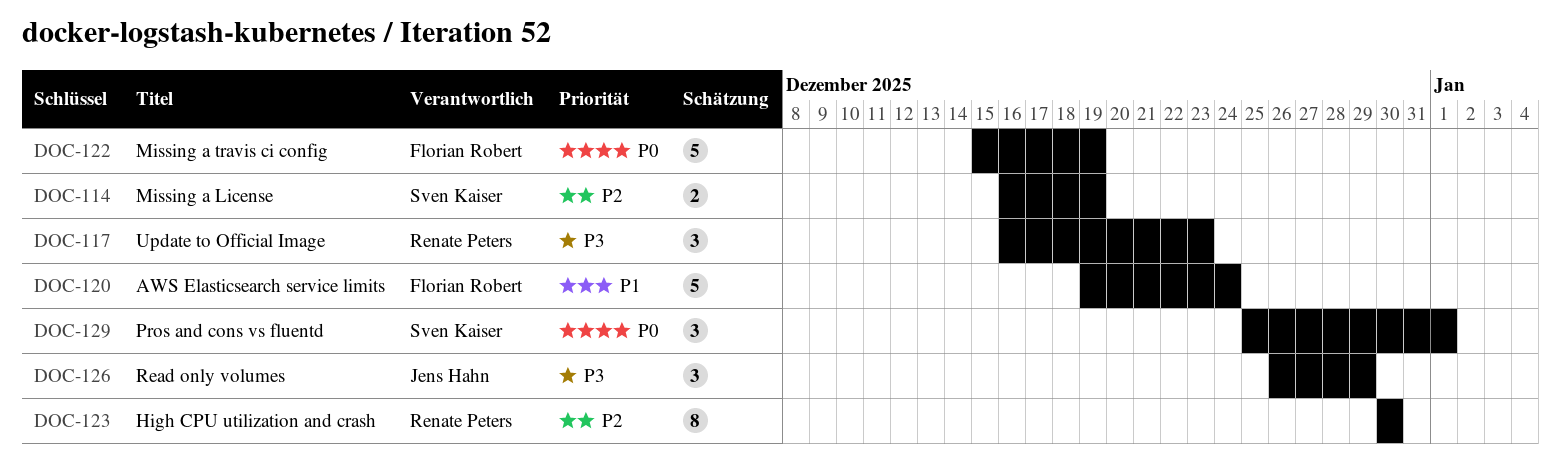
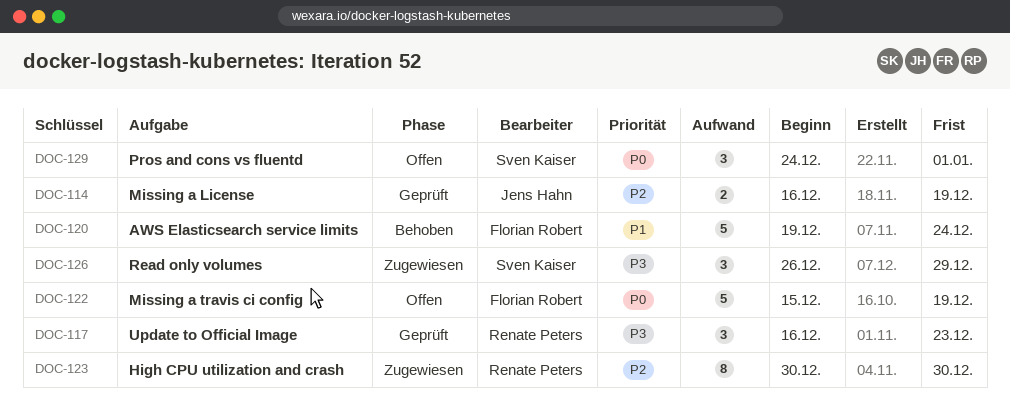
DOC-114, owner: Sven Kaiser -> Jens Hahn
DOC-126, owner: Jens Hahn -> Sven Kaiser
DOC-129, start: Dec 25 -> Dec 24

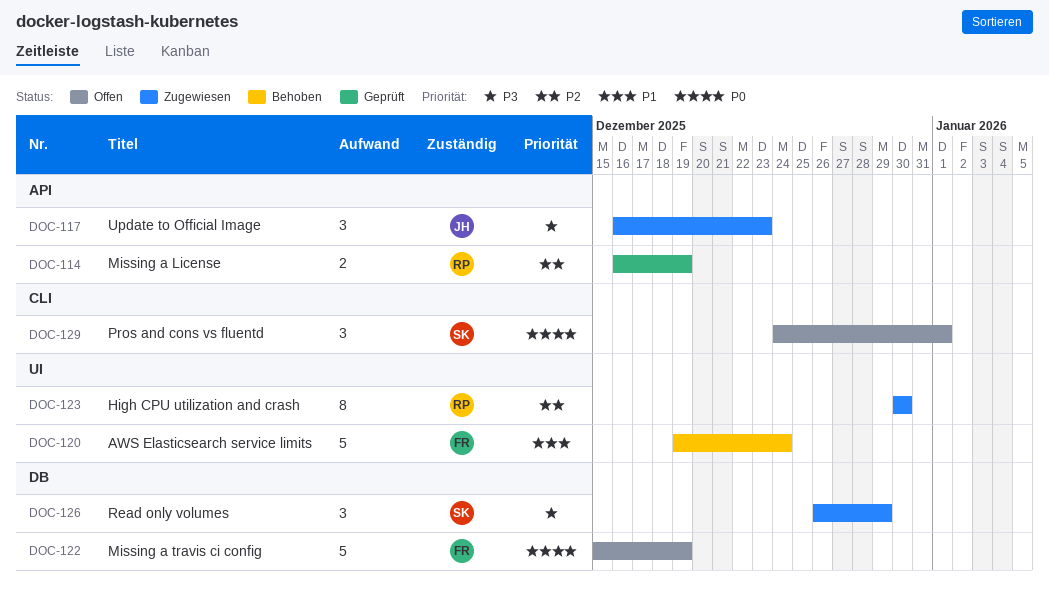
DOC-114, owner: Jens Hahn -> Renate Peters
DOC-117, status: Geprüft -> Zugewiesen
DOC-117, owner: Renate Peters -> Jens Hahn

